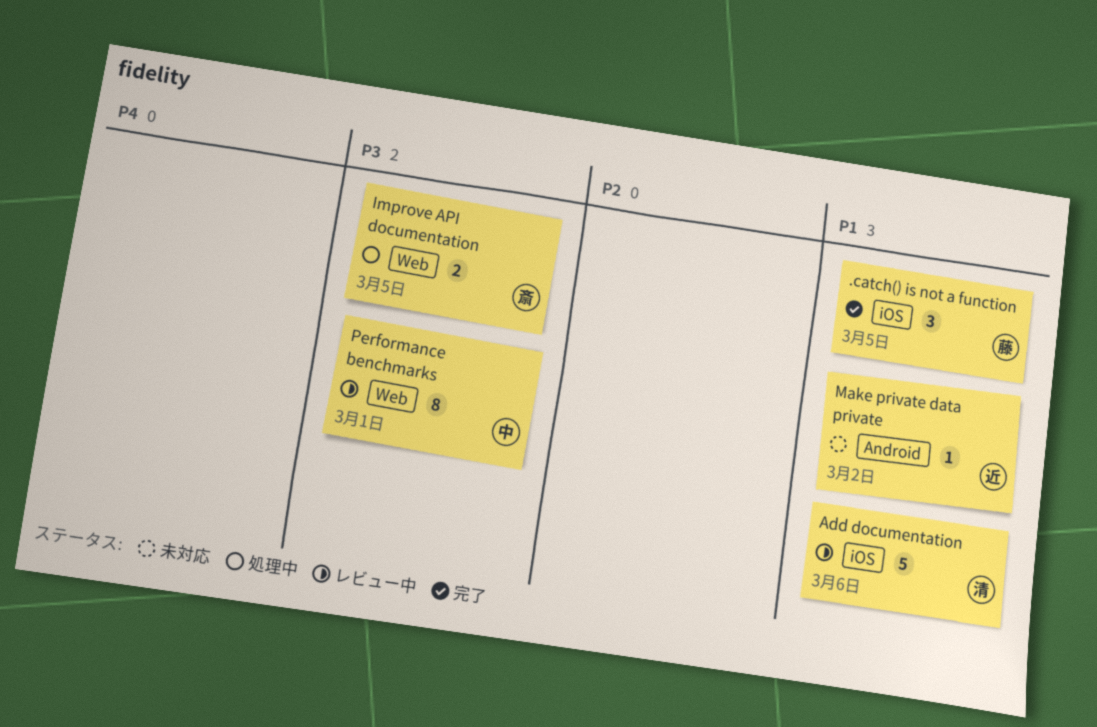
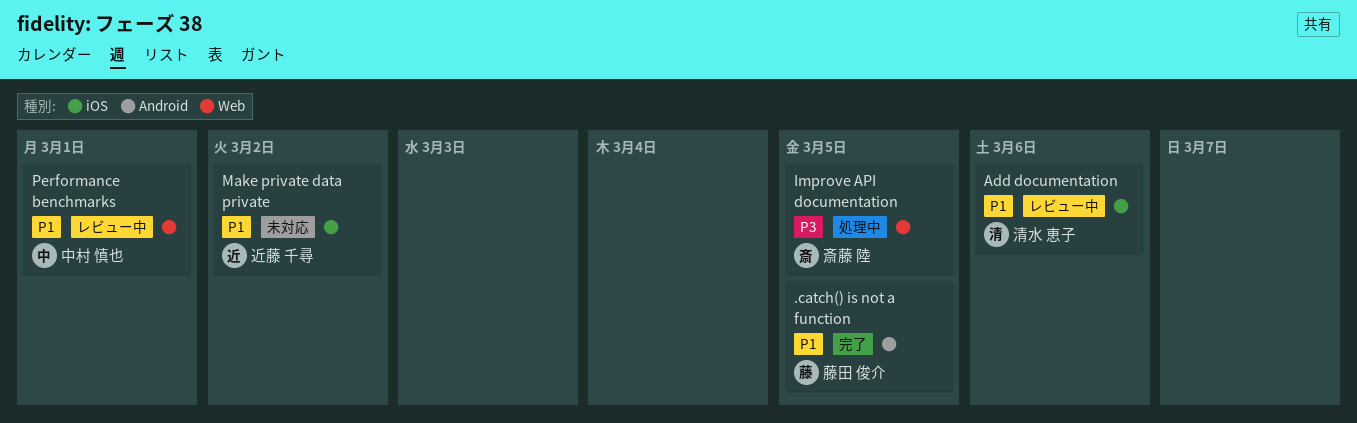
.catch() is not a function, label: iOS -> Android
Make private data private, label: Android -> iOS
Performance benchmarks, priority: P3 -> P1

